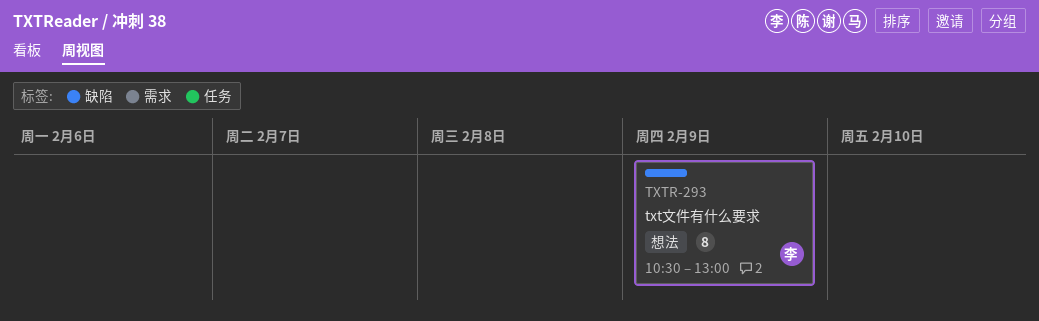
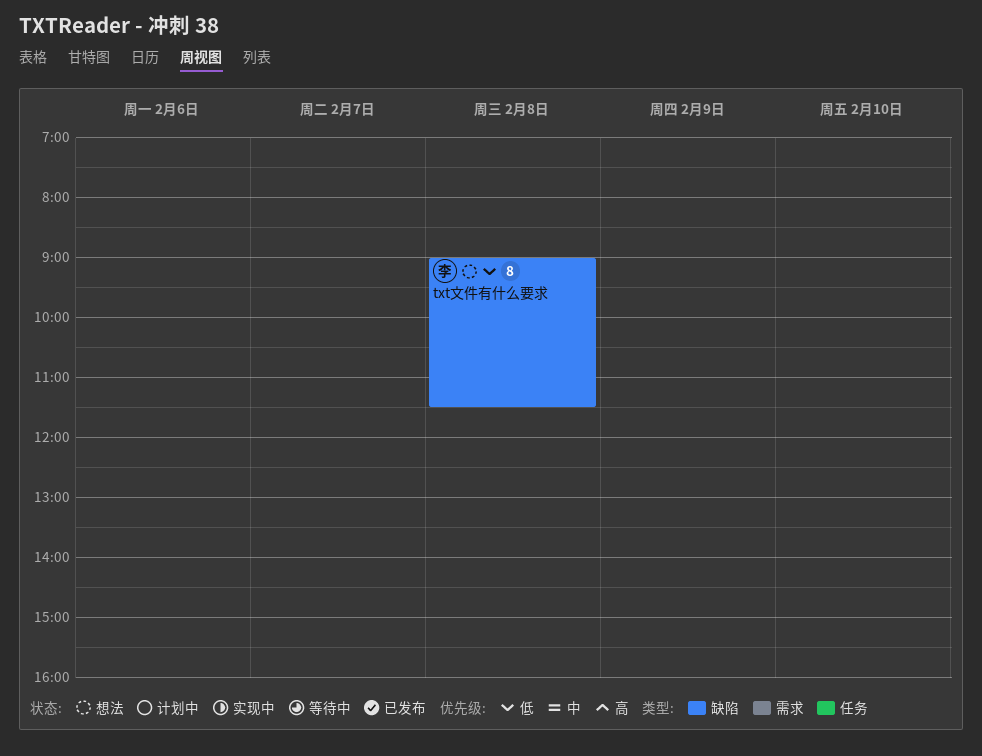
txt文件有什么要求, day: Feb 9 -> Feb 8
txt文件有什么要求, begins: 10:30 -> 09:00
txt文件有什么要求, ends: 13:00 -> 11:30

